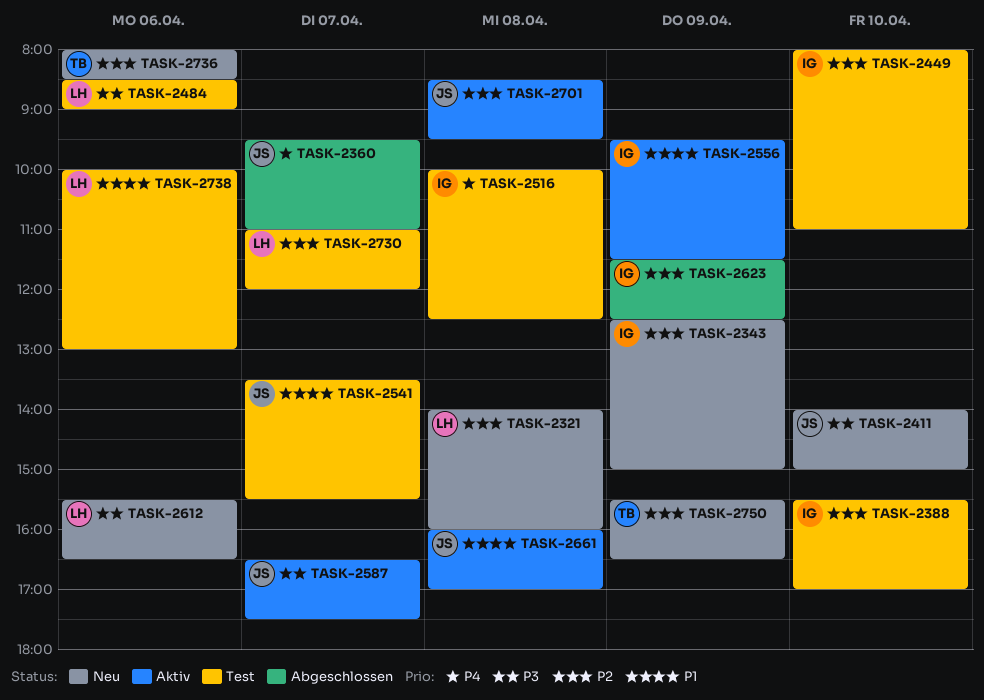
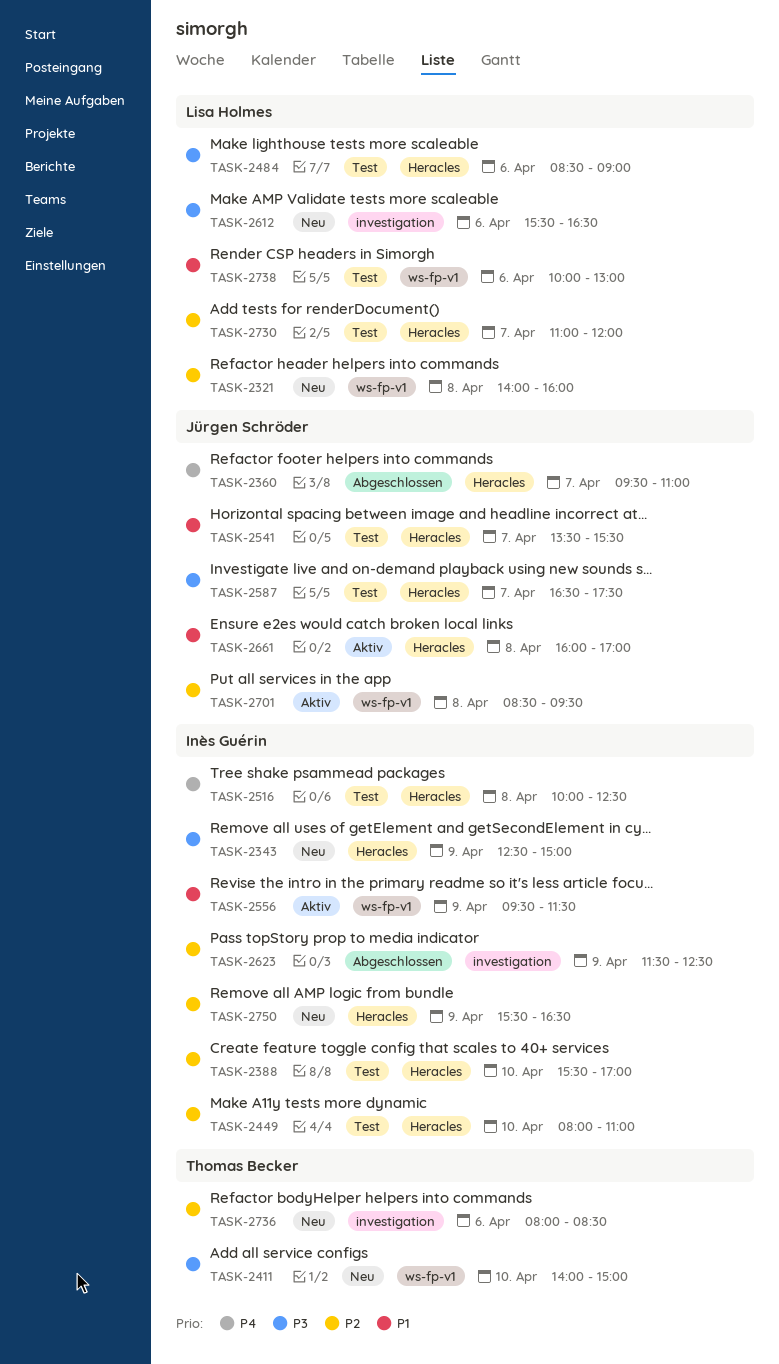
TASK-2343, priority: P2 -> P3
TASK-2411, owner: Jürgen Schröder -> Thomas Becker
TASK-2587, status: Aktiv -> Test
TASK-2750, owner: Thomas Becker -> Inès Guérin

